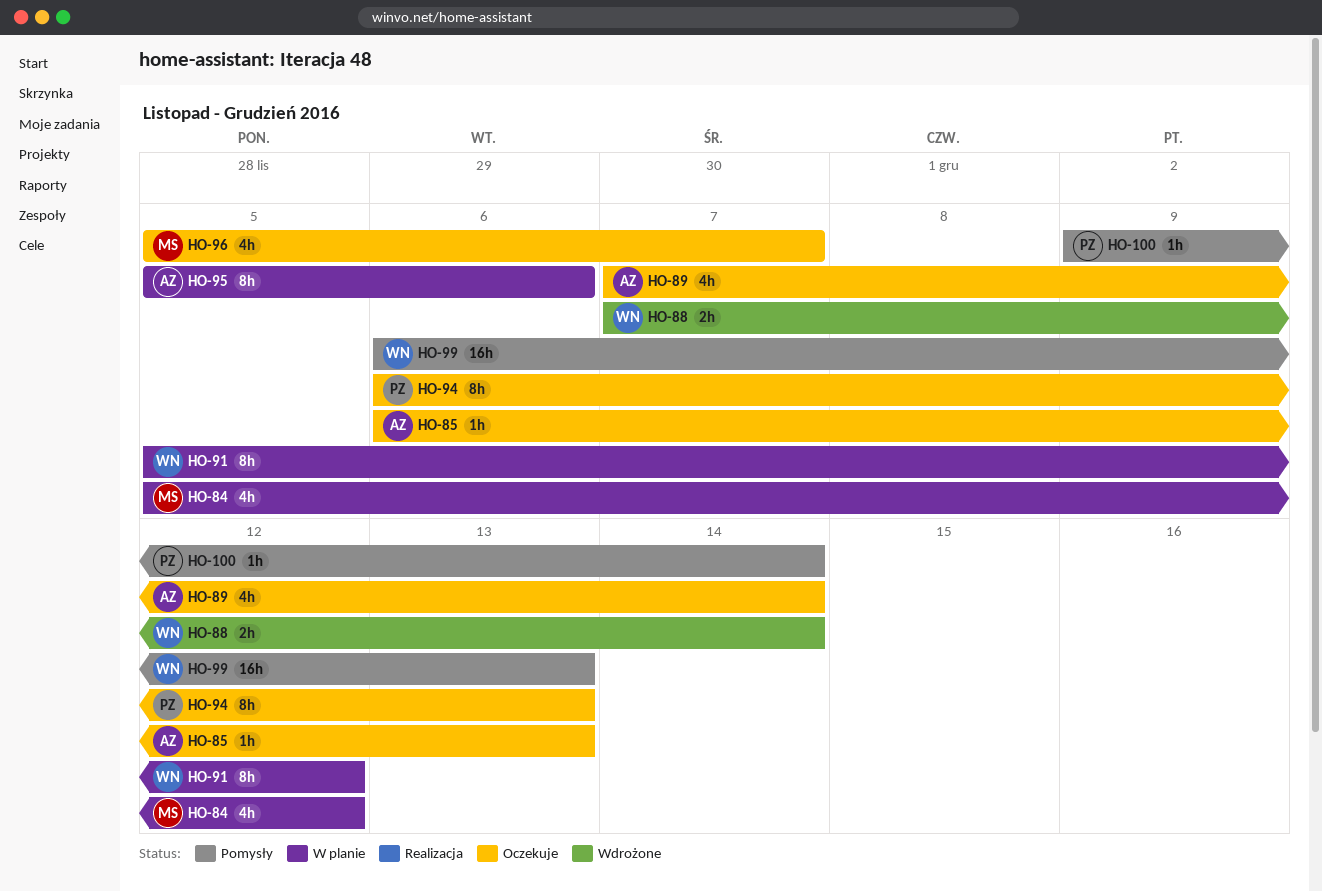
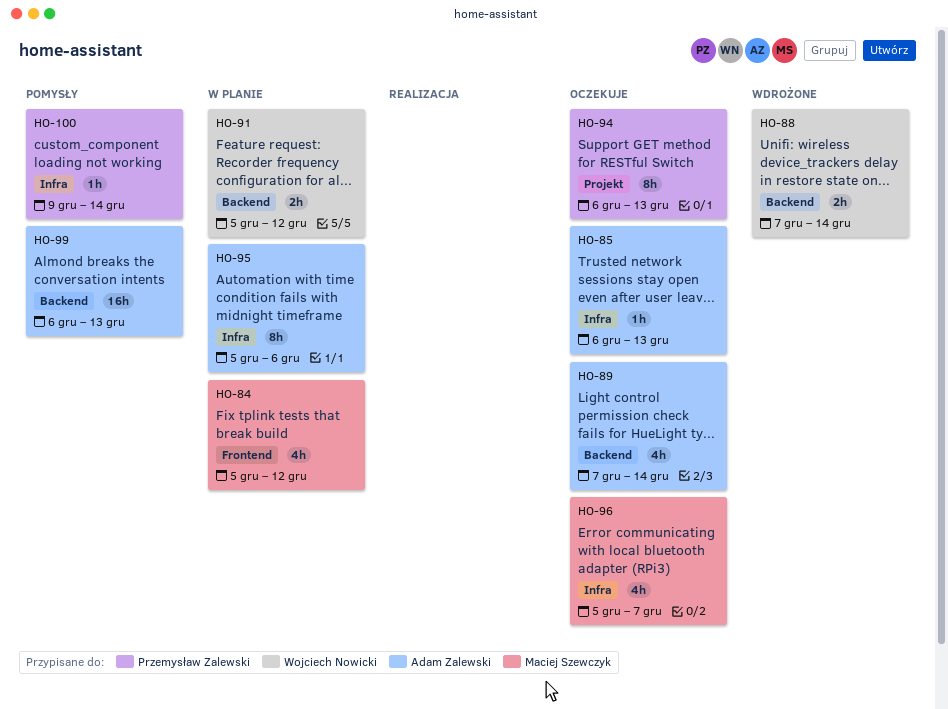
HO-91, estimate: 8h -> 2h
HO-99, owner: Wojciech Nowicki -> Adam Zalewski

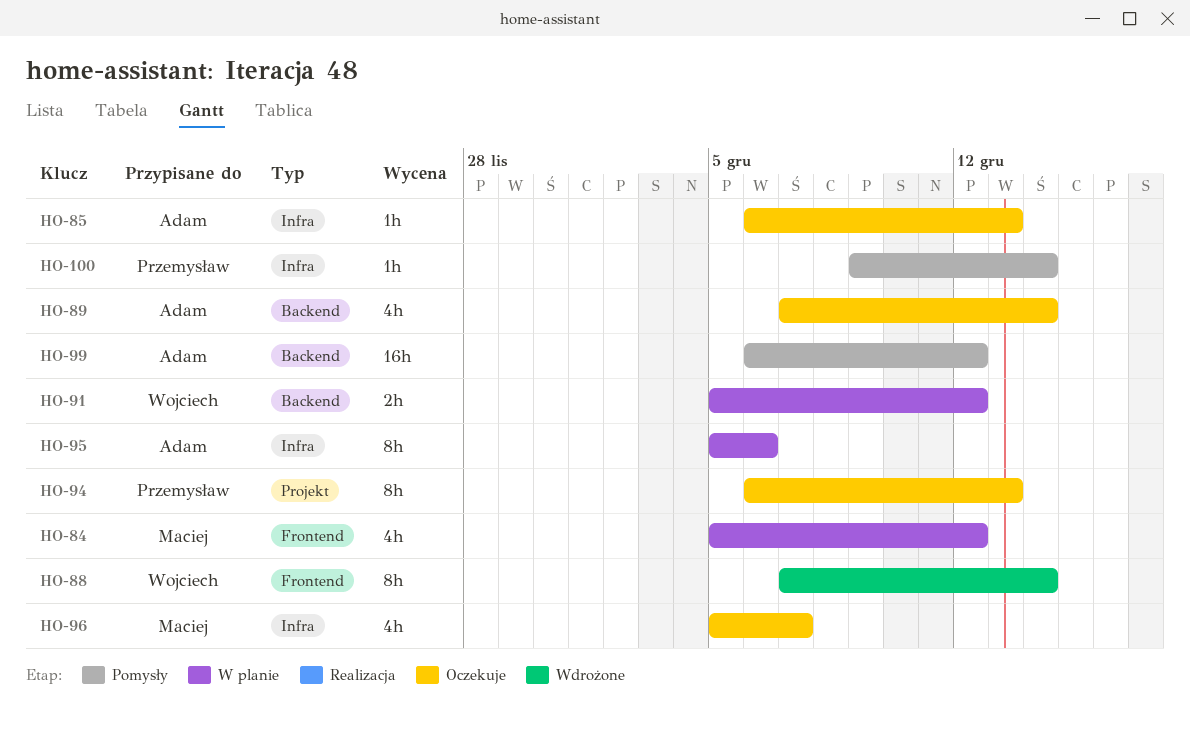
HO-88, label: Backend -> Frontend
HO-88, estimate: 2h -> 8h
HO-99, due: Dec 13 -> Dec 12

